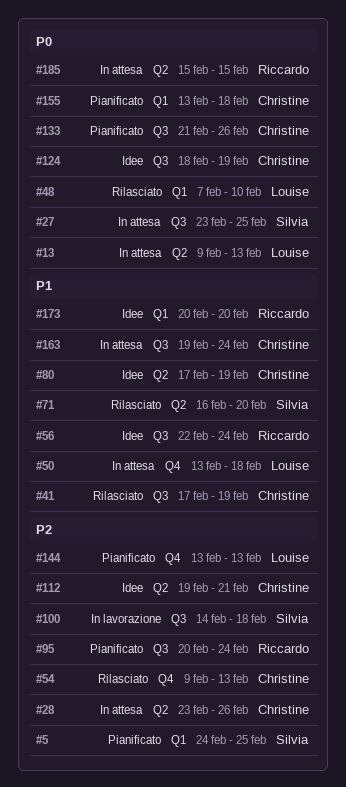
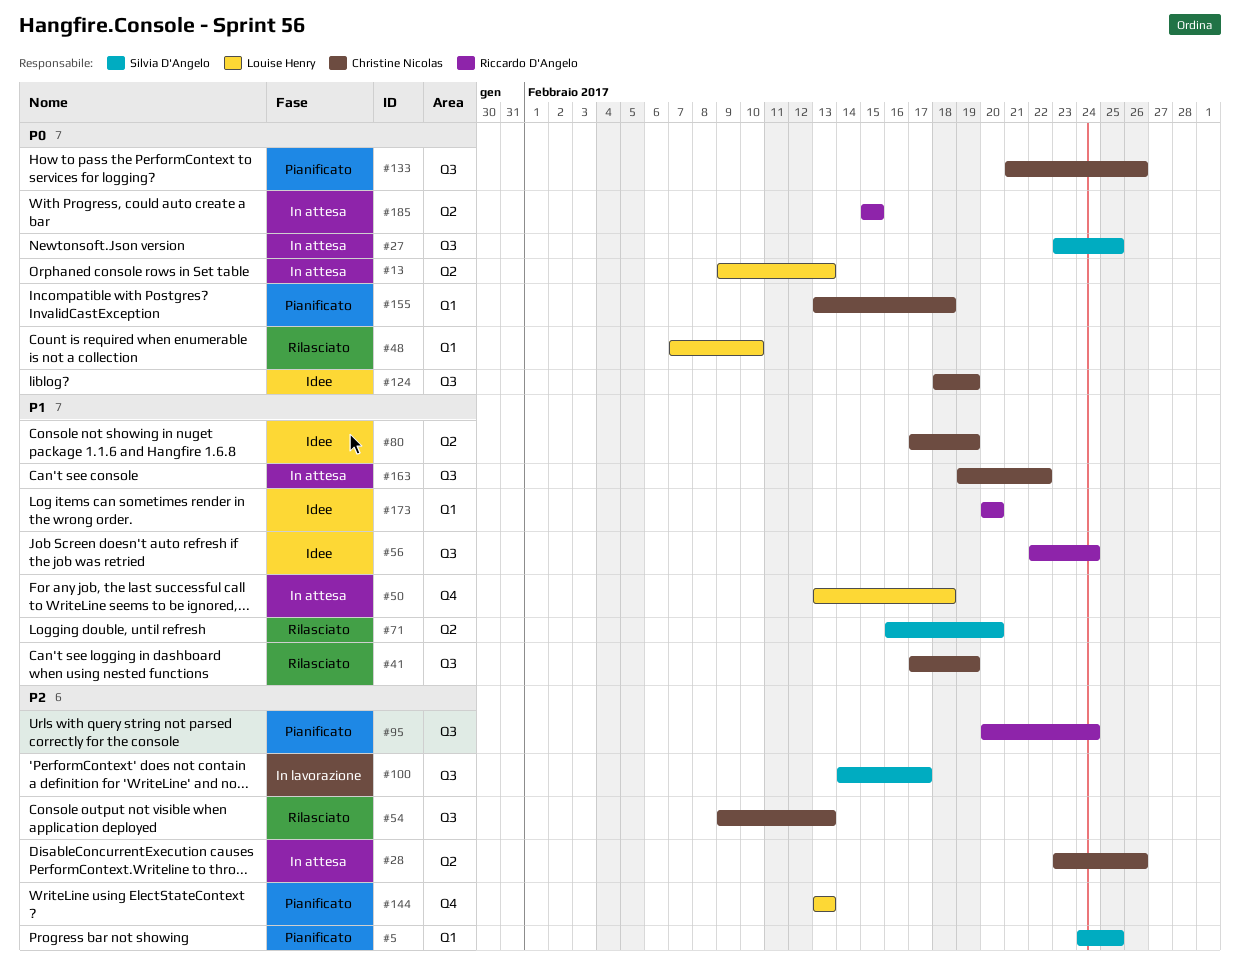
#54, label: Q4 -> Q3
#100, due: Feb 18 -> Feb 17
#112: present -> none
#163, due: Feb 24 -> Feb 22

